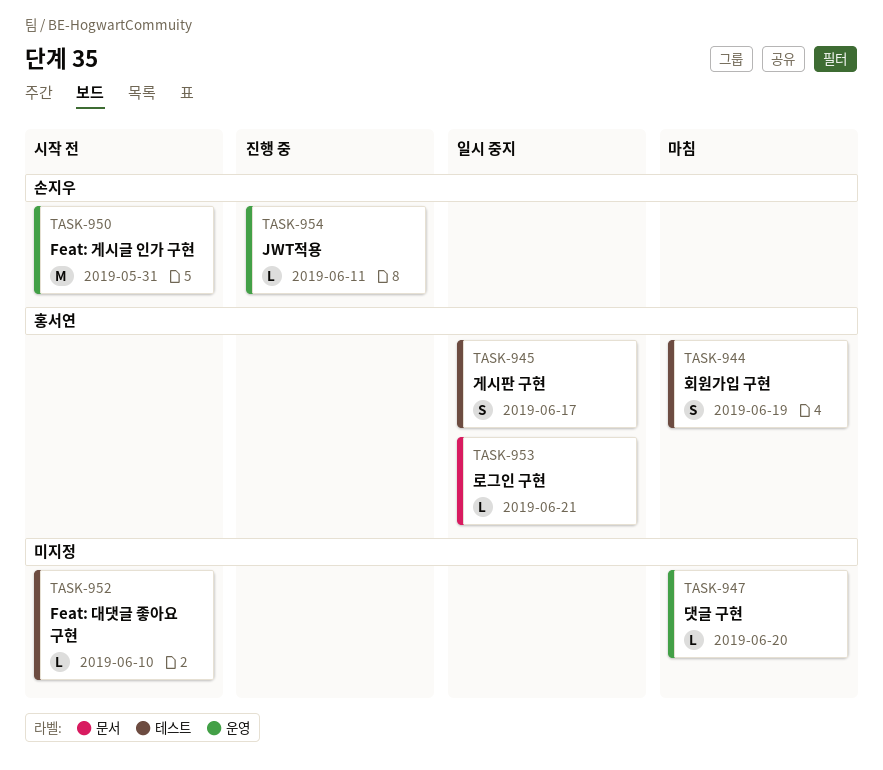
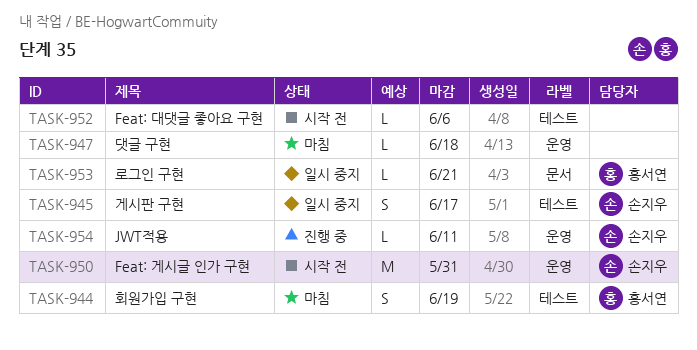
TASK-945, owner: 홍서연 -> 손지우
TASK-947, due: Jun 20 -> Jun 18
TASK-952, due: Jun 10 -> Jun 6

